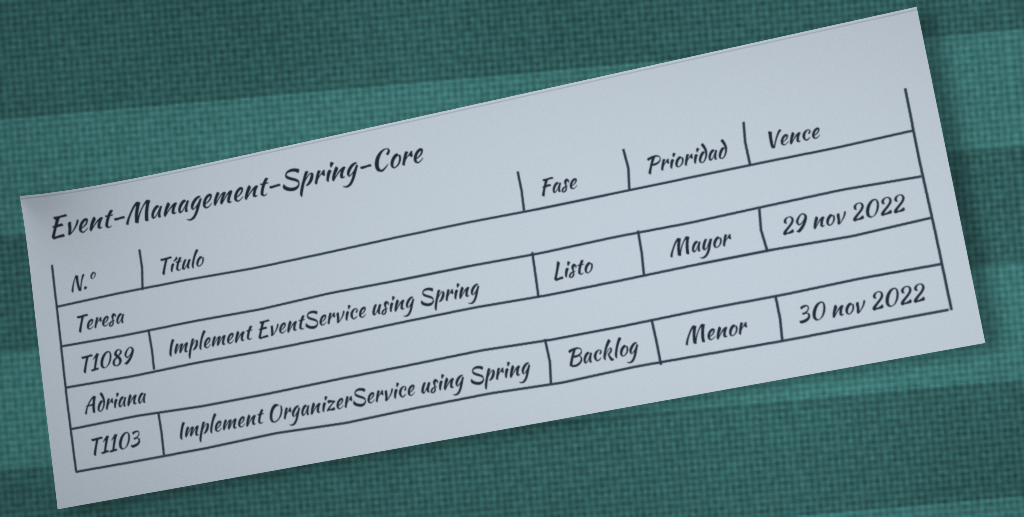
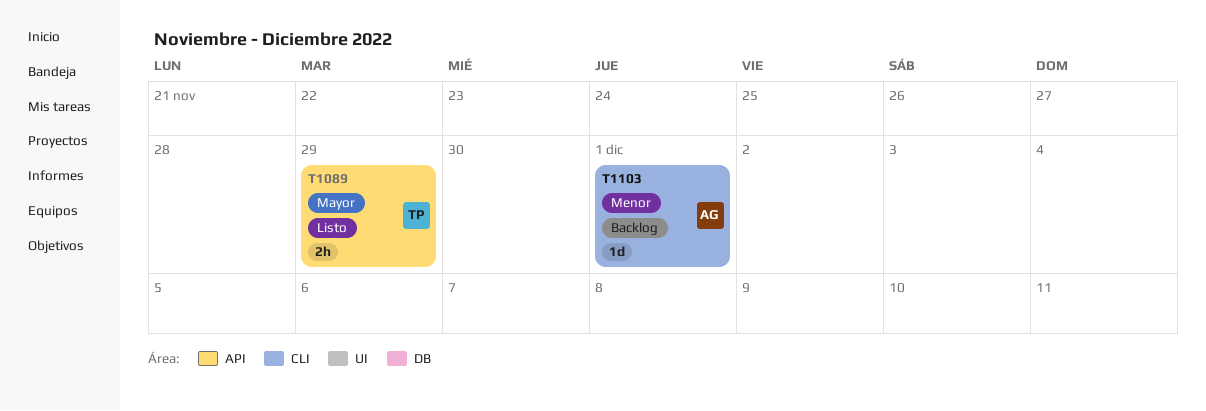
T1103, due: Nov 30 -> Dec 1

